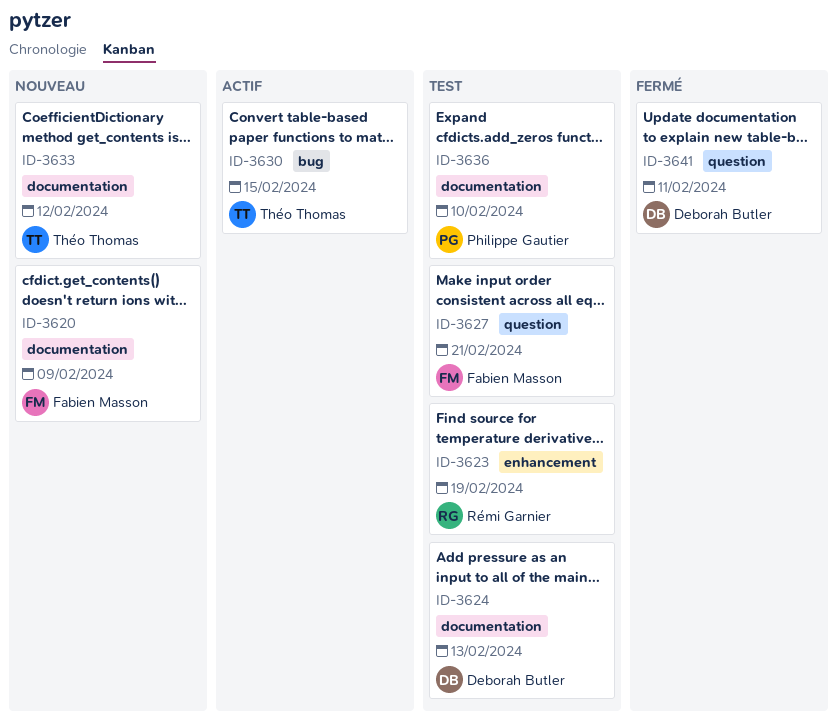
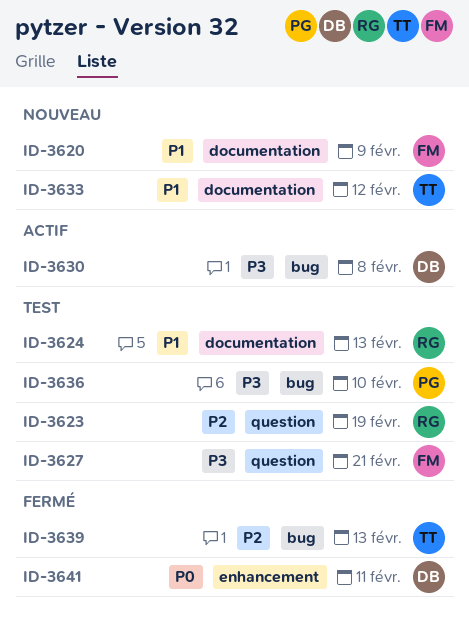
ID-3623, label: enhancement -> question
ID-3624, owner: Deborah Butler -> Rémi Garnier
ID-3630, owner: Théo Thomas -> Deborah Butler
ID-3630, due: Feb 15 -> Feb 8
ID-3636, label: documentation -> bug
ID-3639: none -> present
ID-3641, label: question -> enhancement

